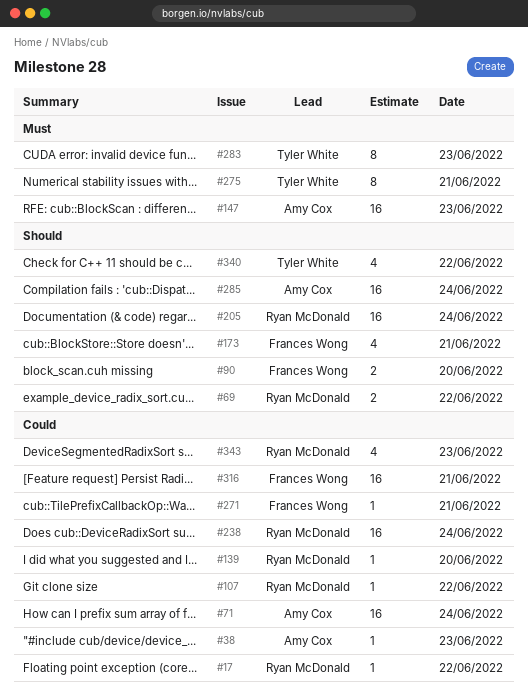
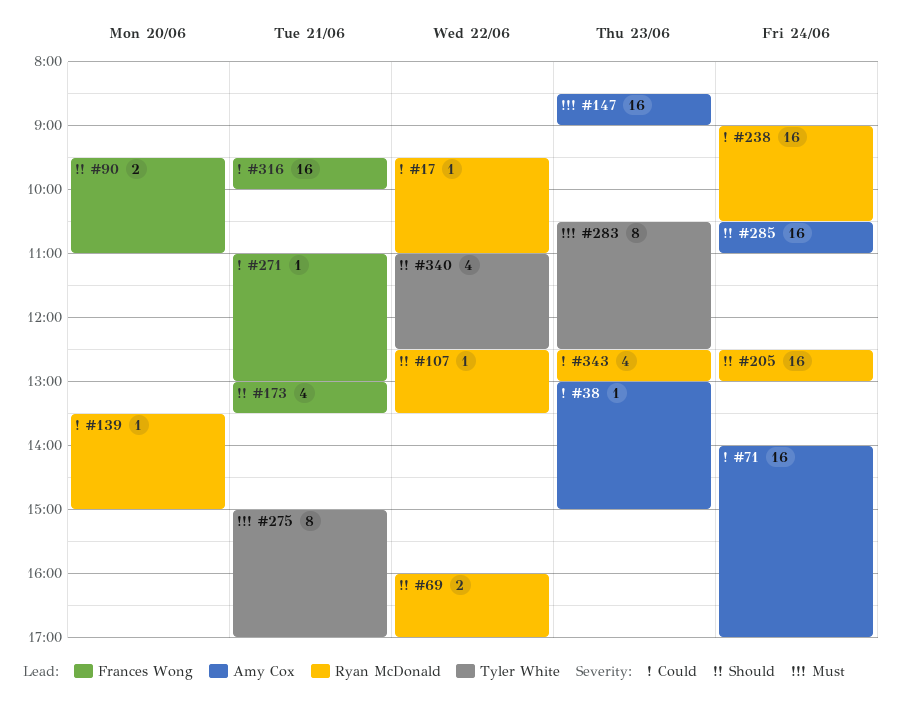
#107, priority: Could -> Should

